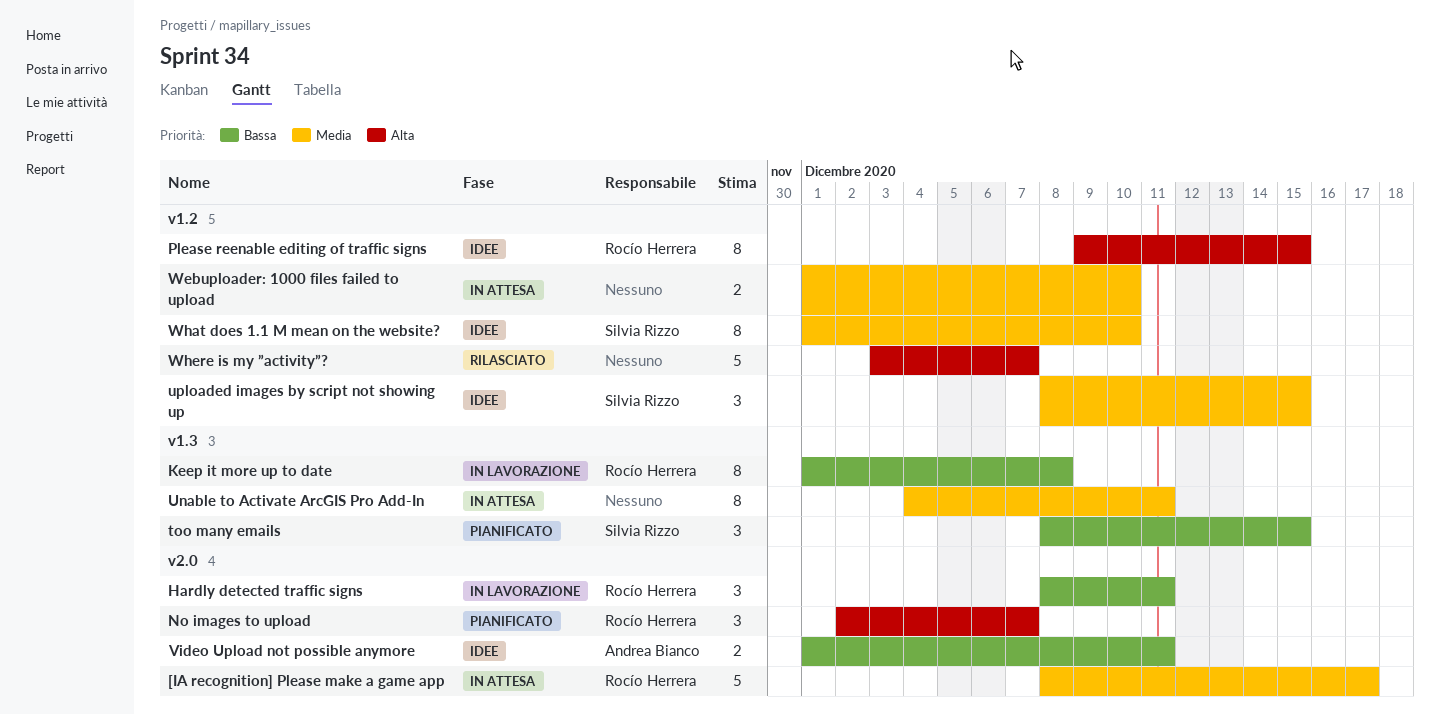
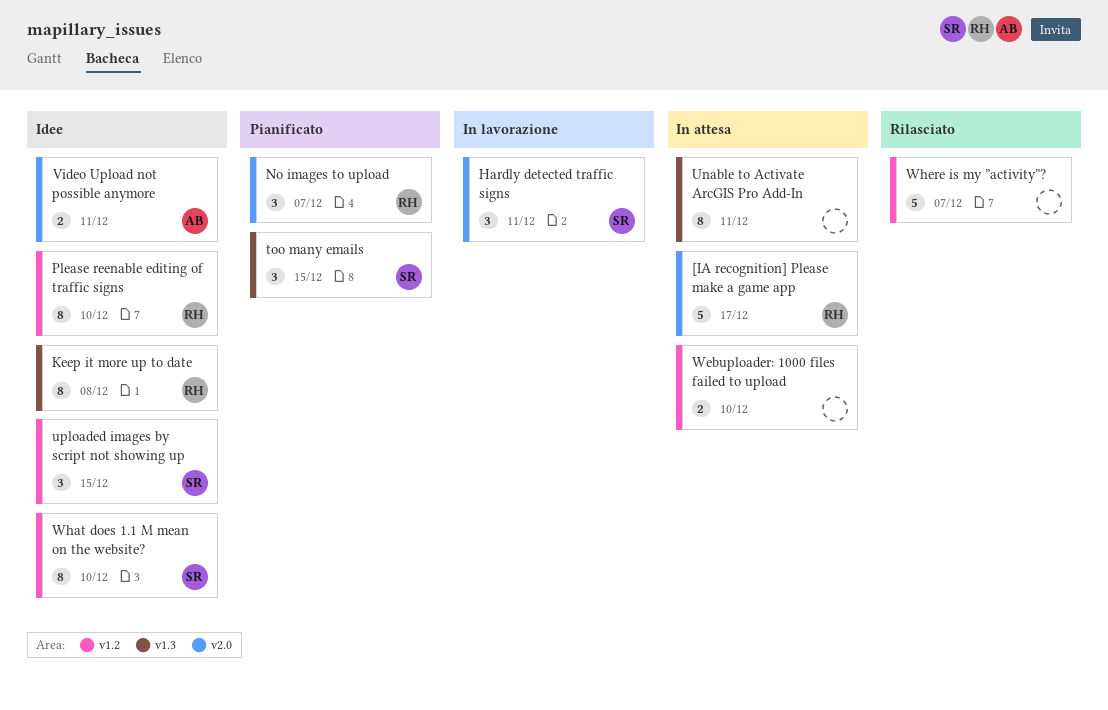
Hardly detected traffic signs, owner: Rocío Herrera -> Silvia Rizzo
Keep it more up to date, status: In lavorazione -> Idee
Please reenable editing of traffic signs, due: Dec 15 -> Dec 10

